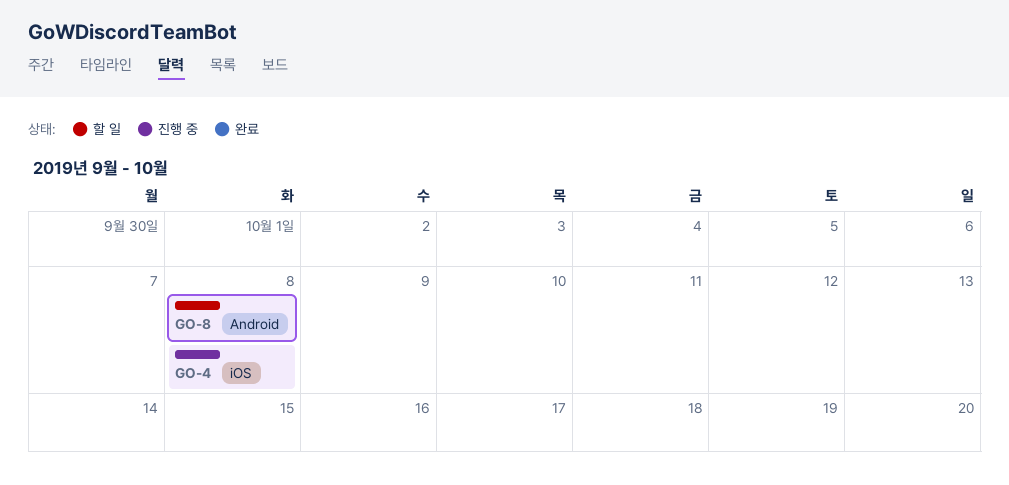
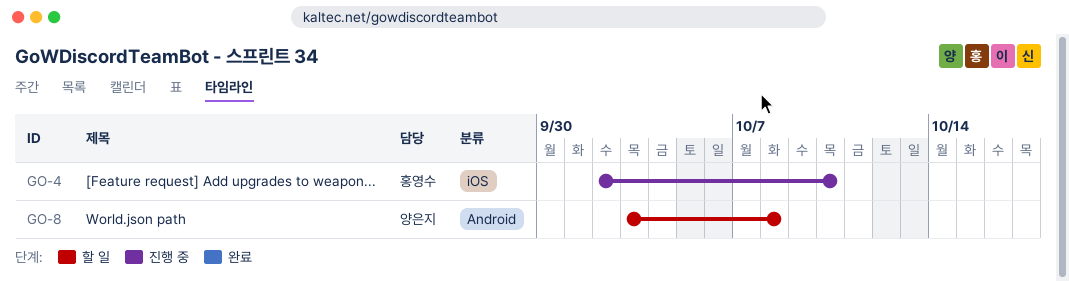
GO-4, due: Oct 8 -> Oct 10

